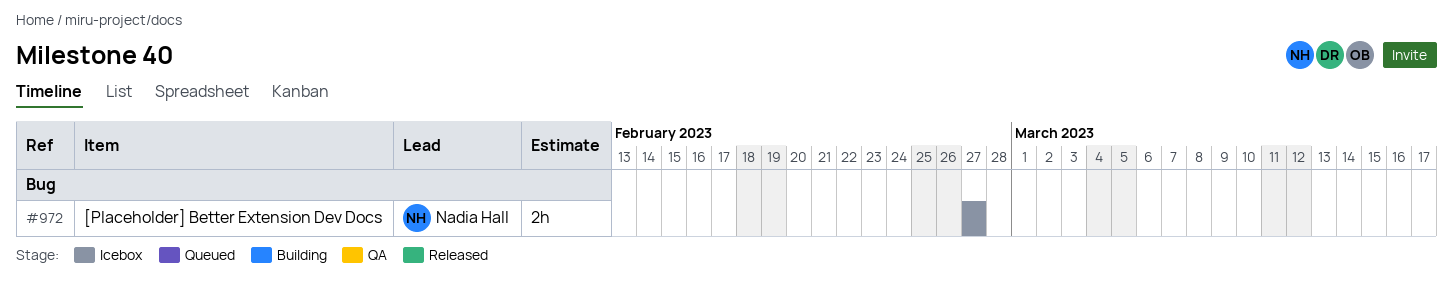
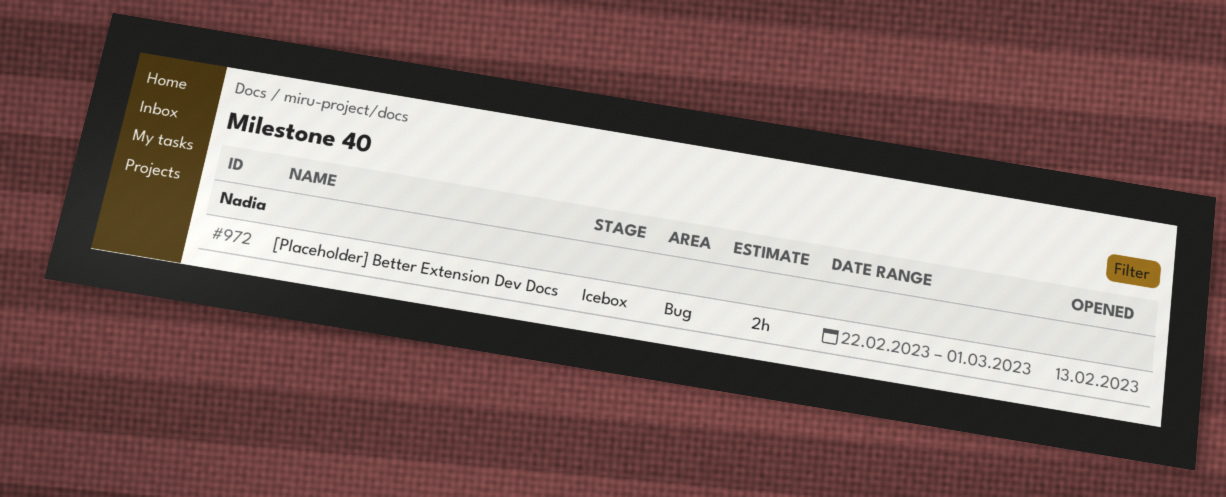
#972, start: Feb 27 -> Feb 22
#972, due: Feb 27 -> Mar 1

